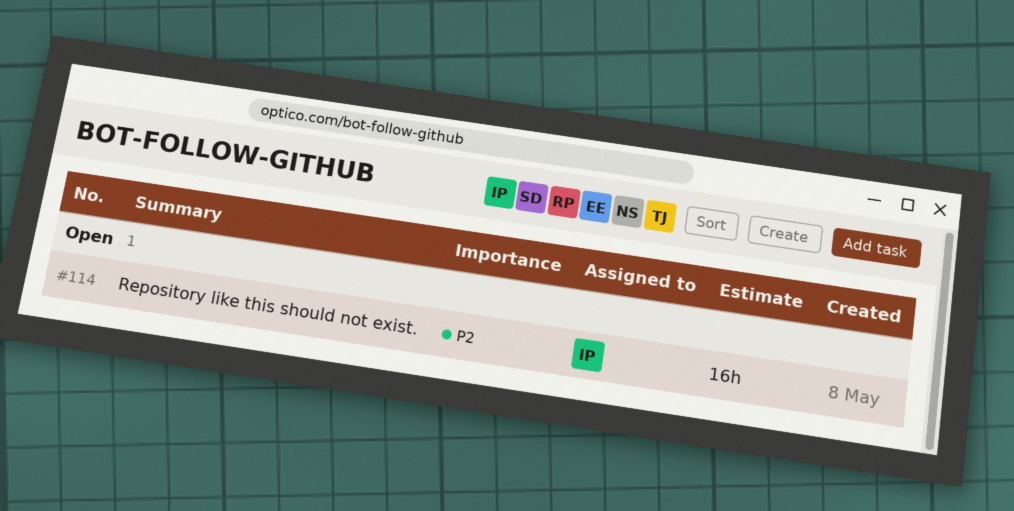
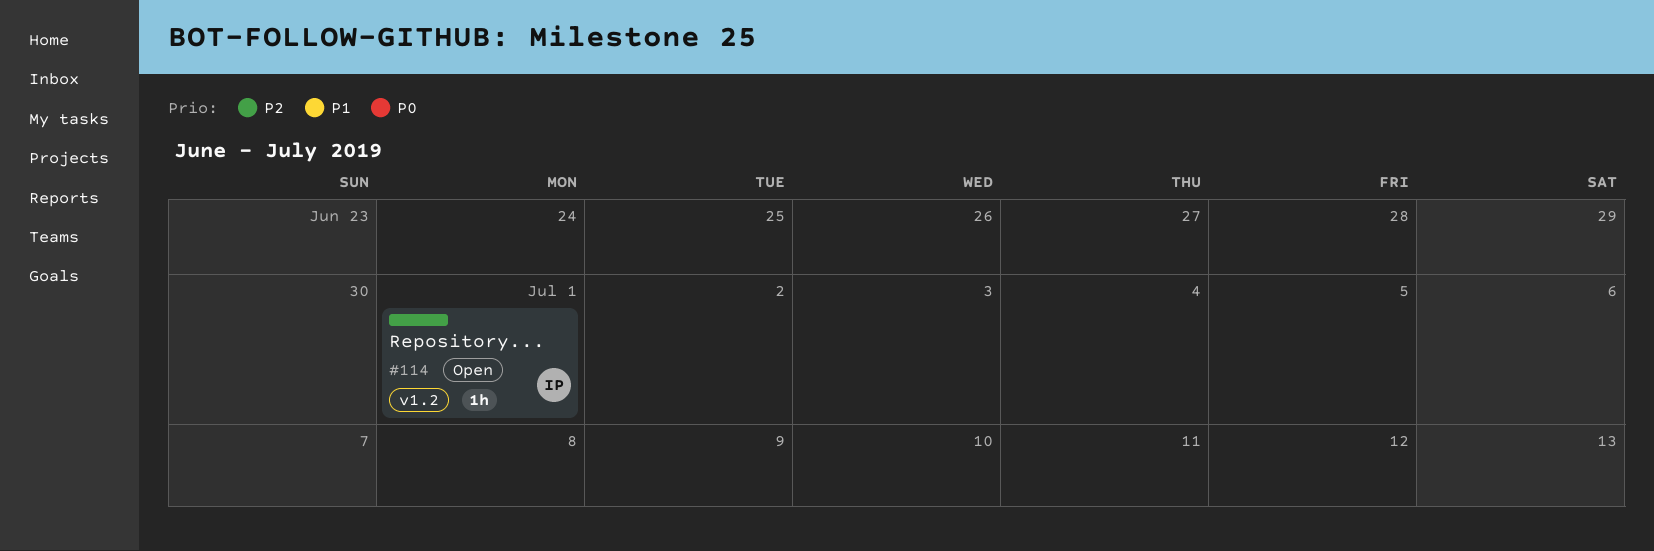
#114, estimate: 16h -> 1h

